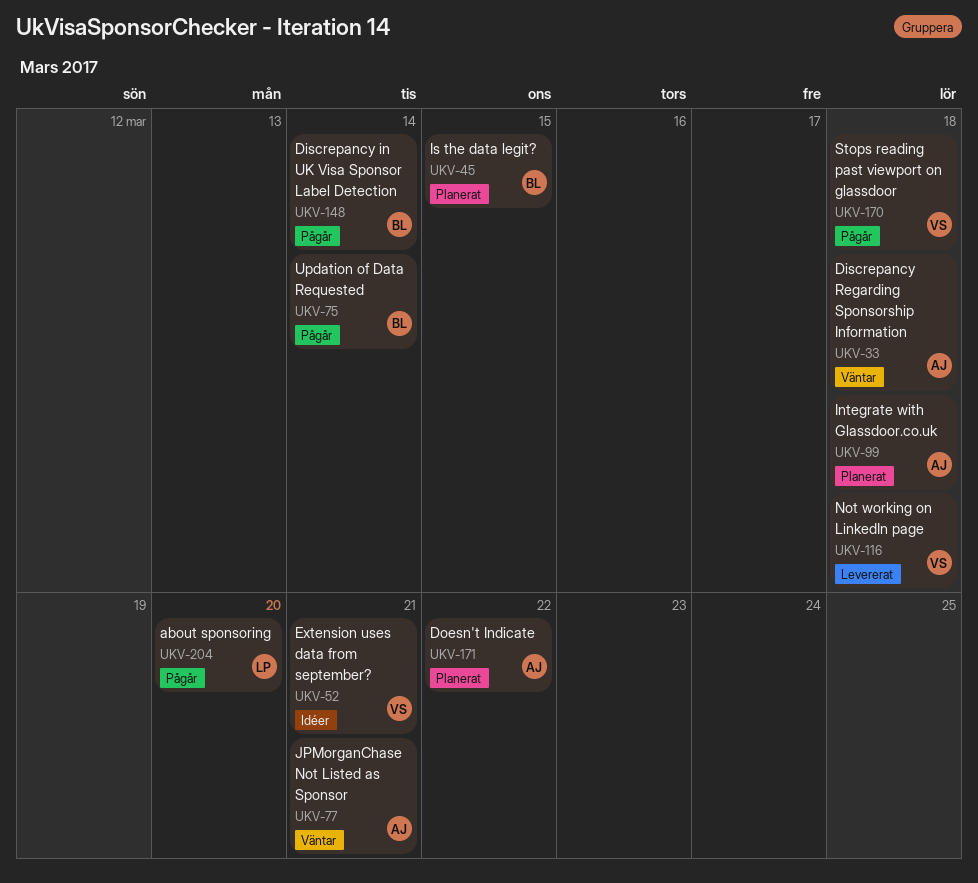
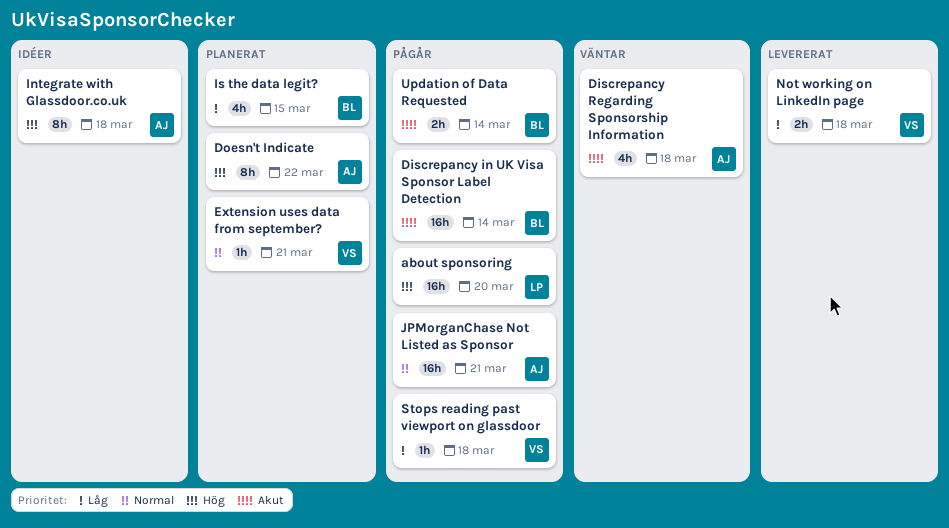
Extension uses data from september?, status: Idéer -> Planerat
Integrate with Glassdoor.co.uk, status: Planerat -> Idéer
JPMorganChase Not Listed as Sponsor, status: Väntar -> Pågår

